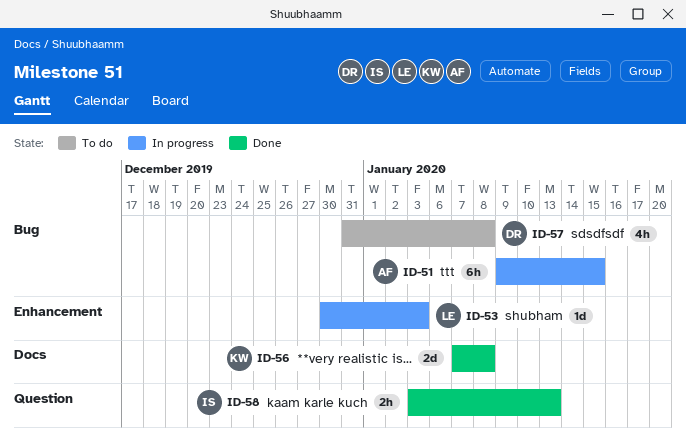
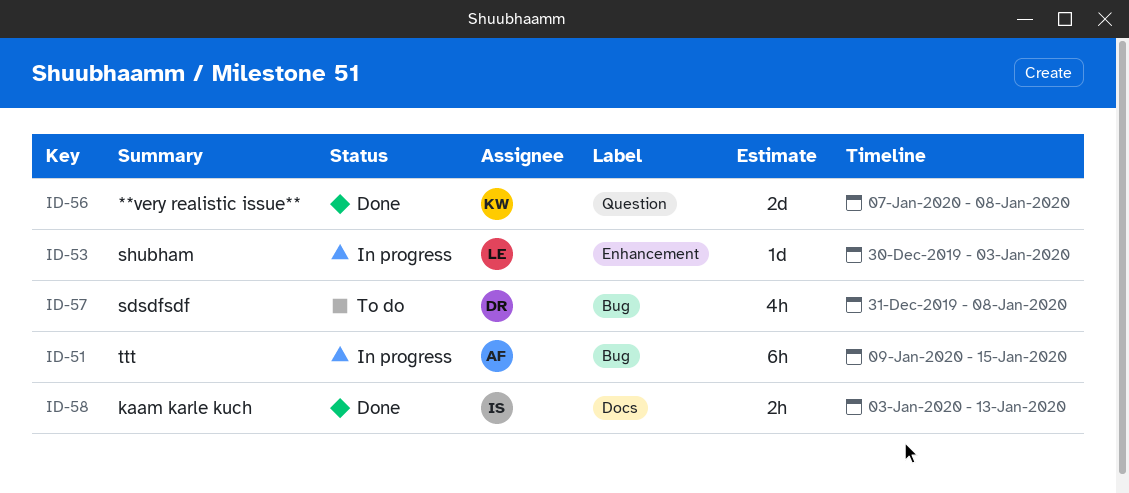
ID-56, label: Docs -> Question
ID-58, label: Question -> Docs

